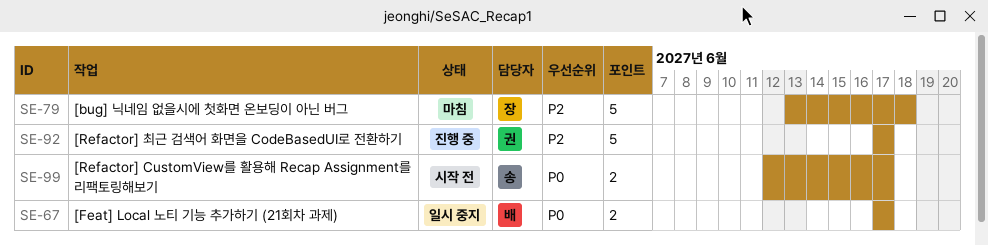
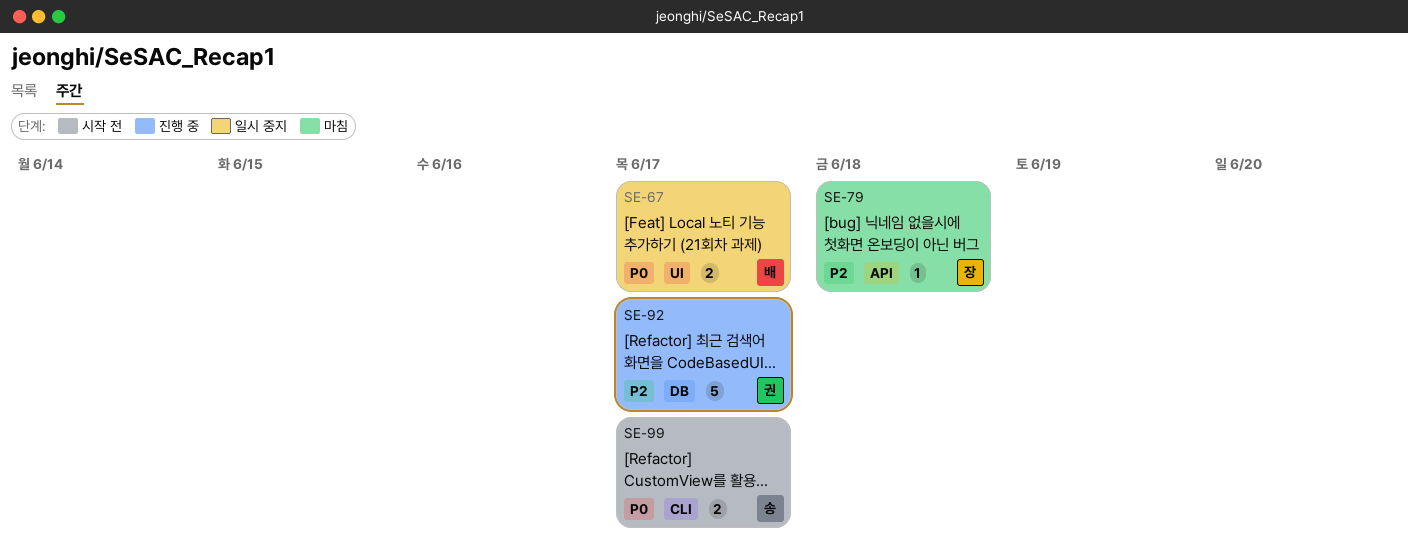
SE-79, estimate: 5 -> 1

